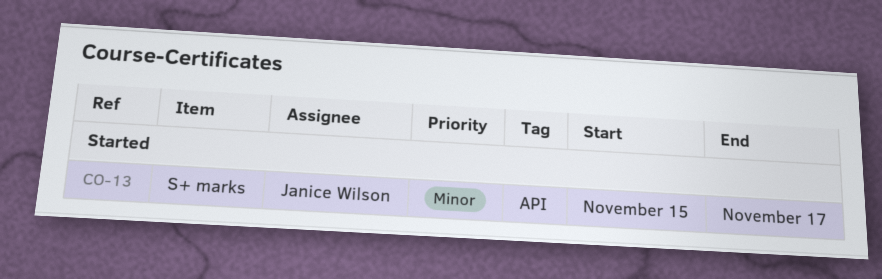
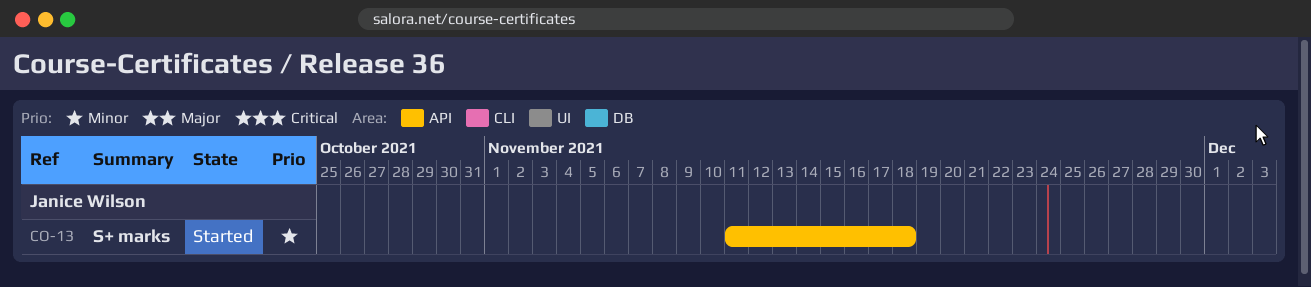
CO-13, start: Nov 15 -> Nov 11
CO-13, due: Nov 17 -> Nov 18

